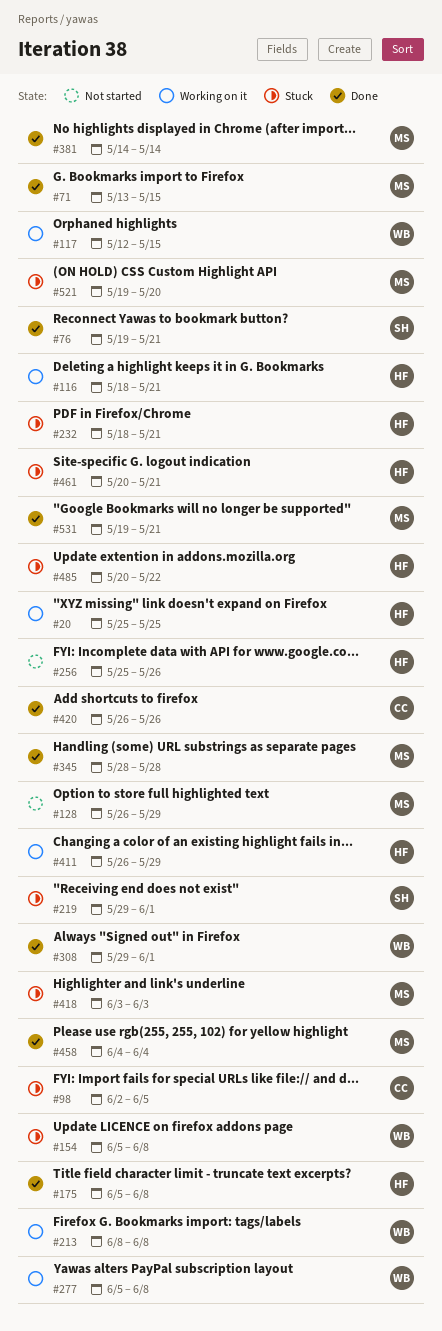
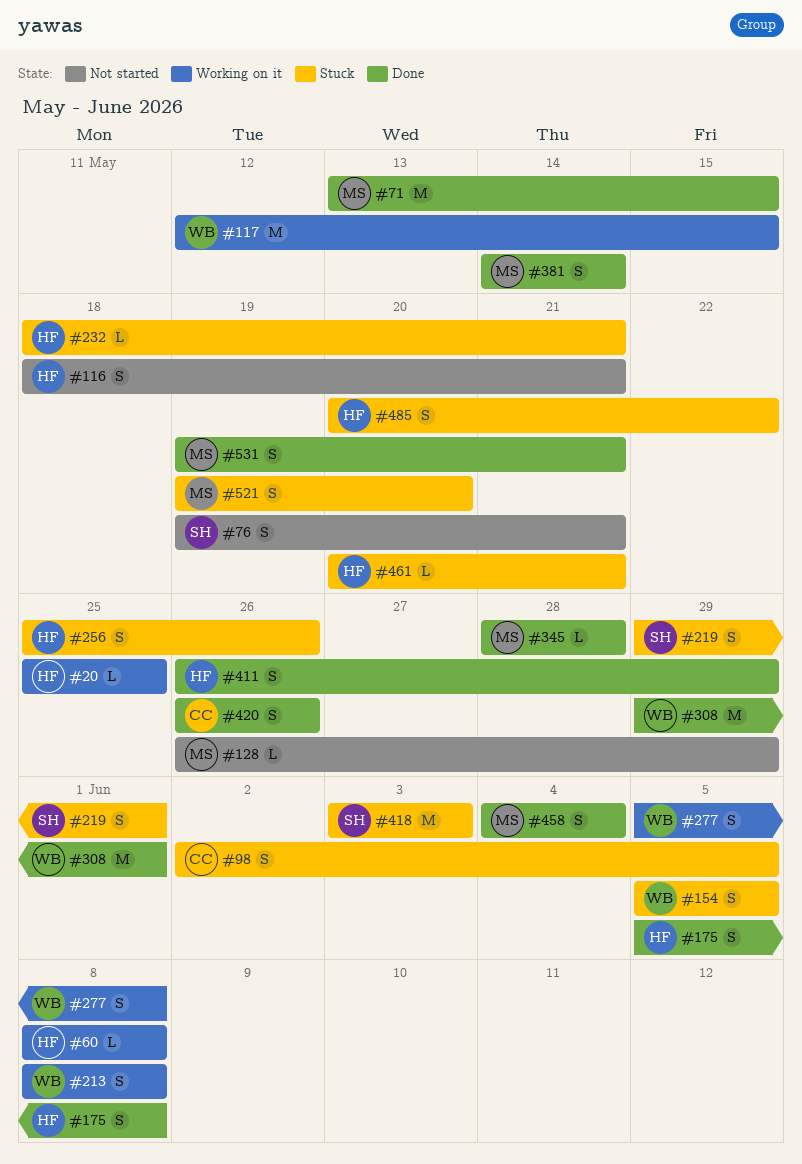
#60: none -> present
#76, status: Done -> Not started
#116, status: Working on it -> Not started
#154, due: Jun 8 -> Jun 5
#256, status: Not started -> Stuck
#411, status: Working on it -> Done
#418, owner: MS -> SH

